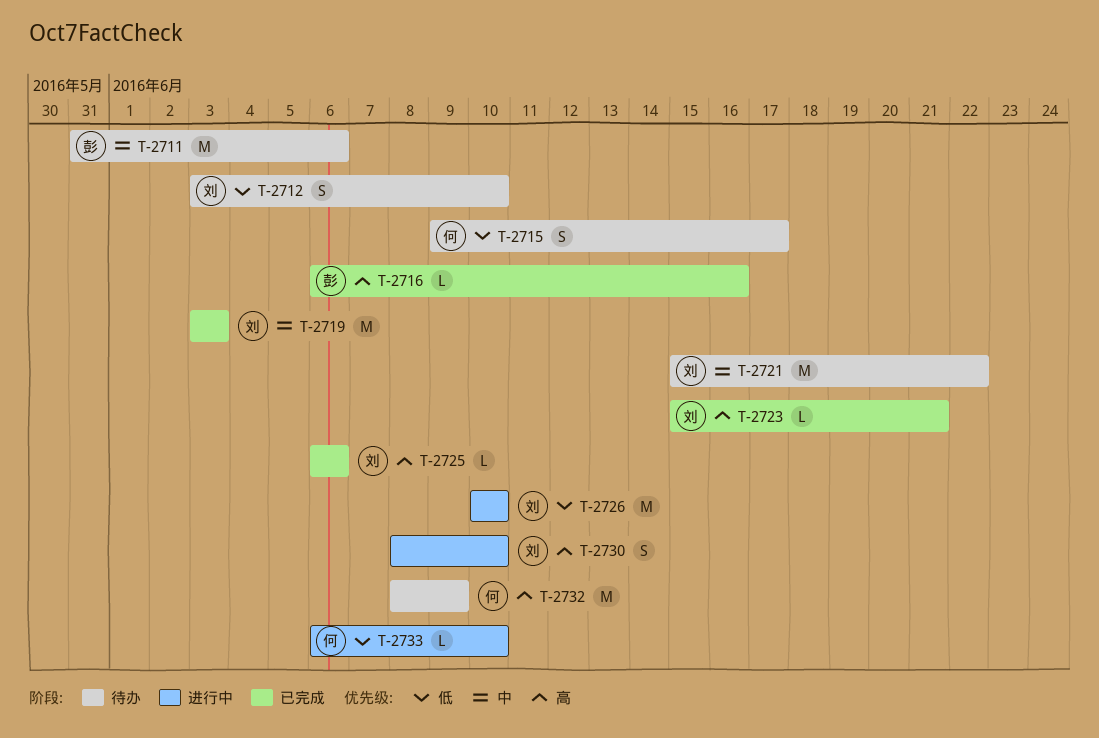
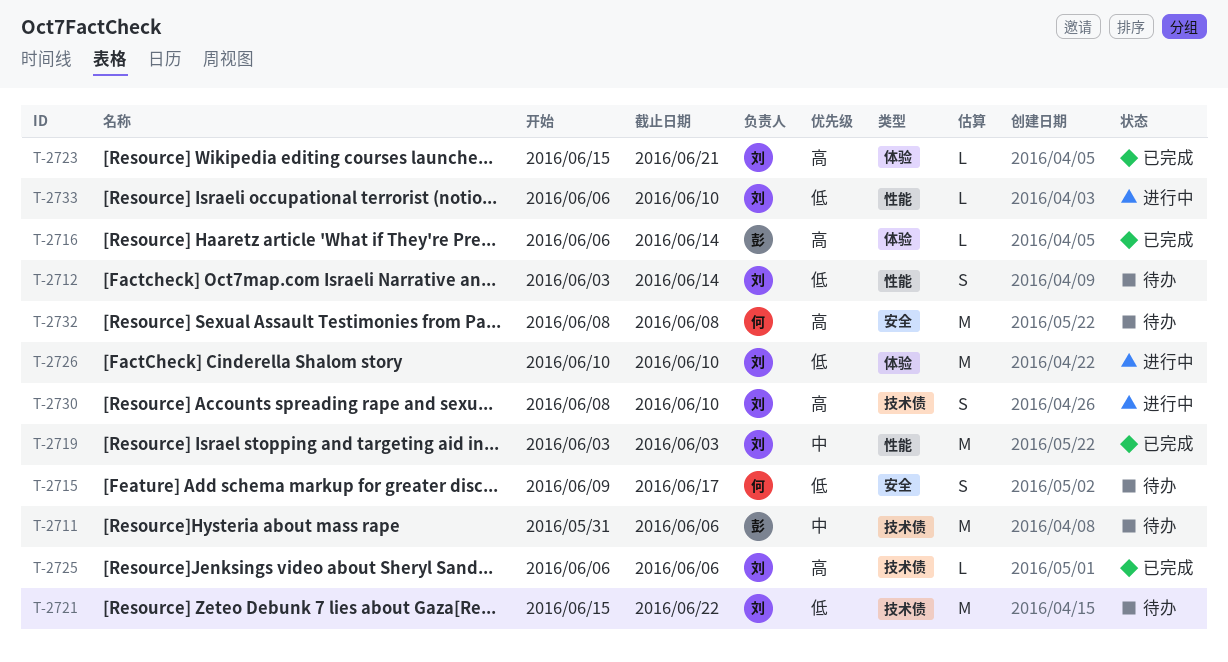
T-2712, due: Jun 10 -> Jun 14
T-2716, due: Jun 16 -> Jun 14
T-2721, priority: 中 -> 低
T-2732, due: Jun 9 -> Jun 8
T-2733, owner: 何 -> 刘

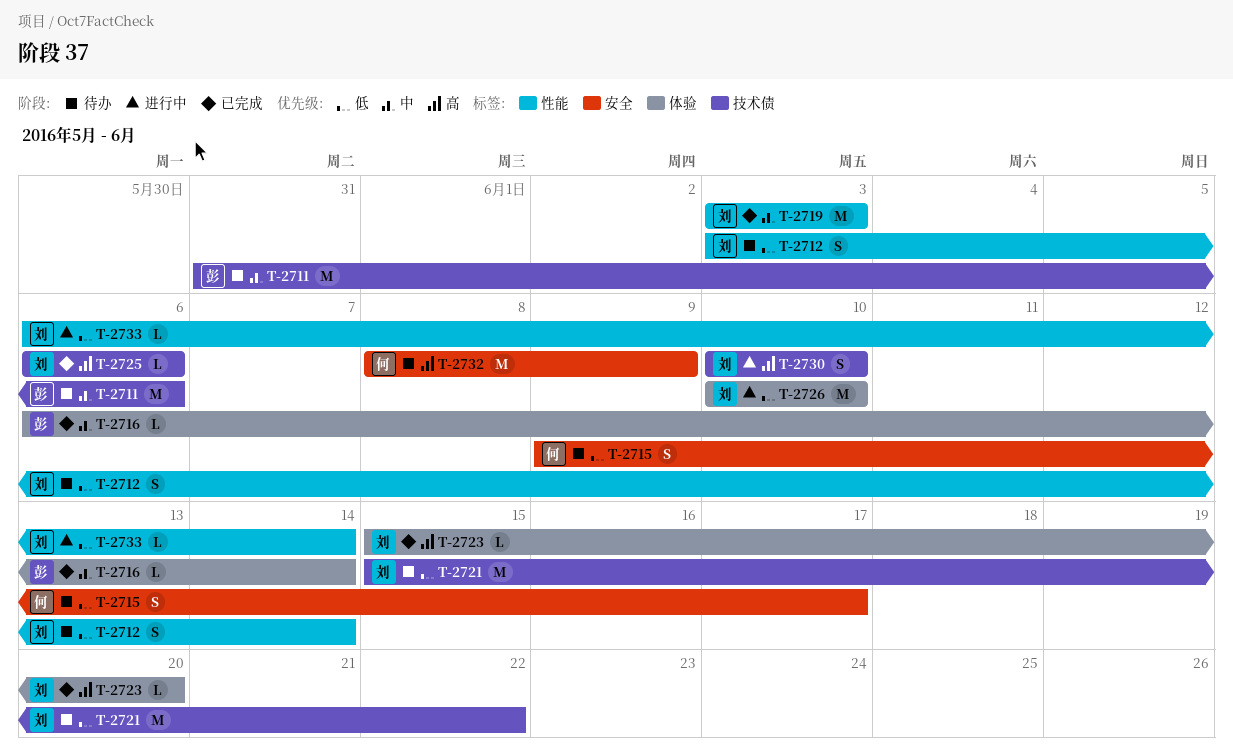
T-2716, priority: 高 -> 中
T-2723, due: Jun 21 -> Jun 20
T-2730, start: Jun 8 -> Jun 10
T-2732, due: Jun 8 -> Jun 9
T-2733, due: Jun 10 -> Jun 14

